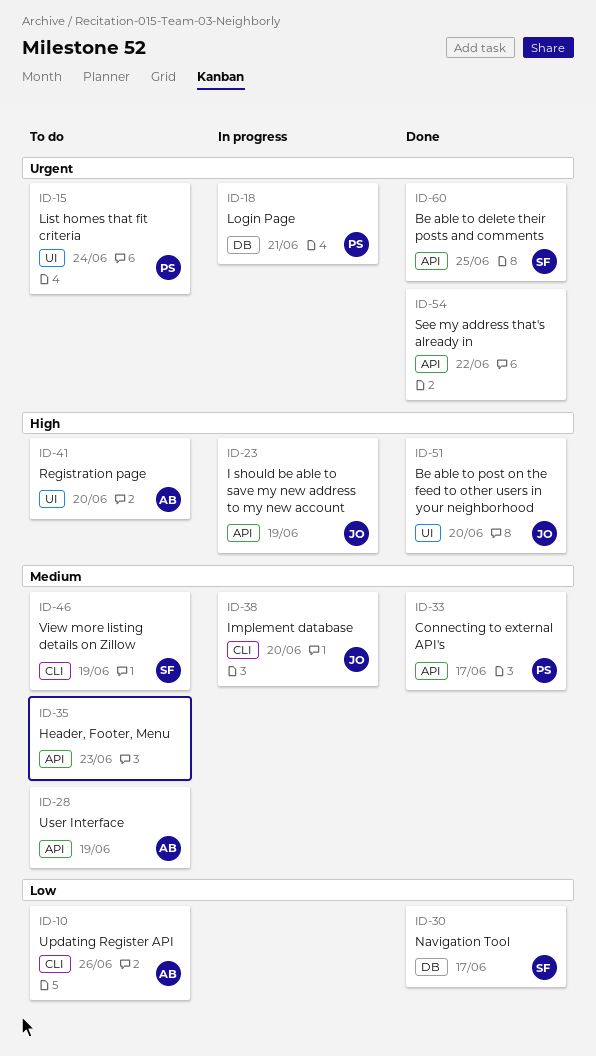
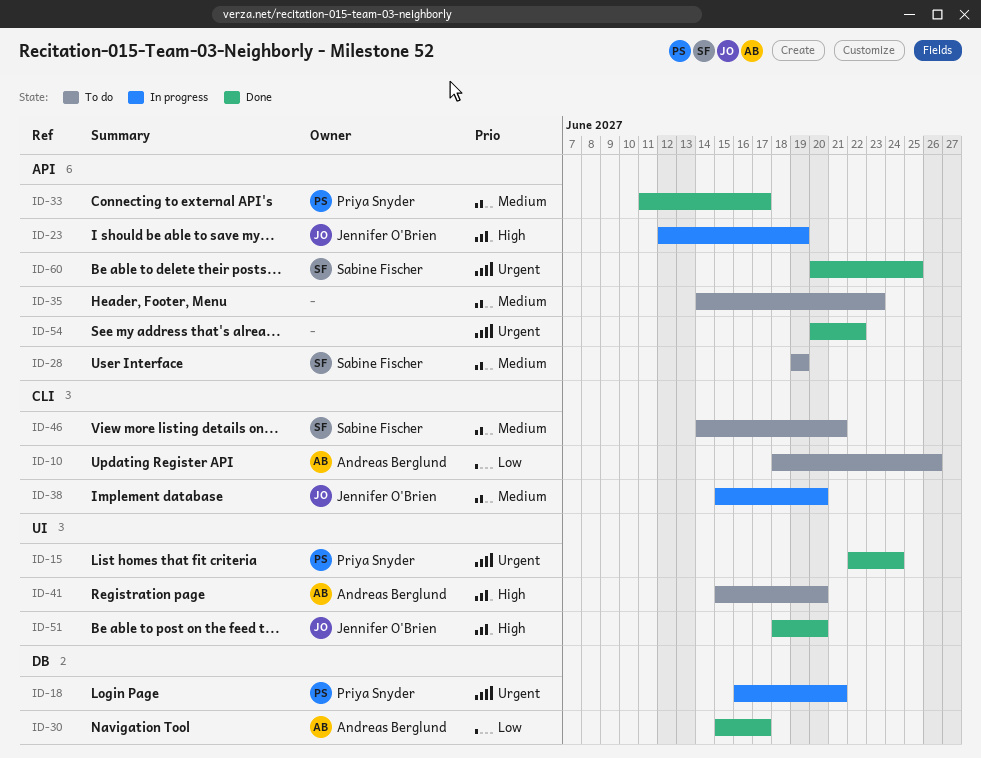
ID-15, status: To do -> Done
ID-28, owner: Andreas Berglund -> Sabine Fischer
ID-30, owner: Sabine Fischer -> Andreas Berglund
ID-46, due: Jun 19 -> Jun 21

